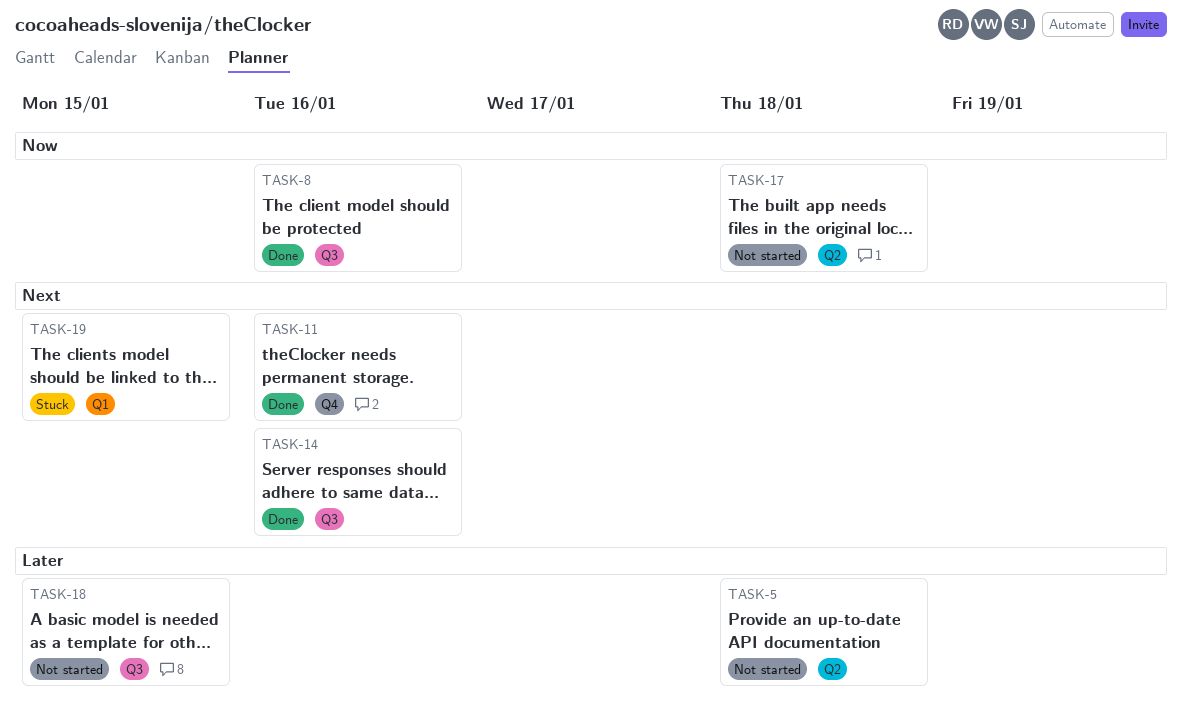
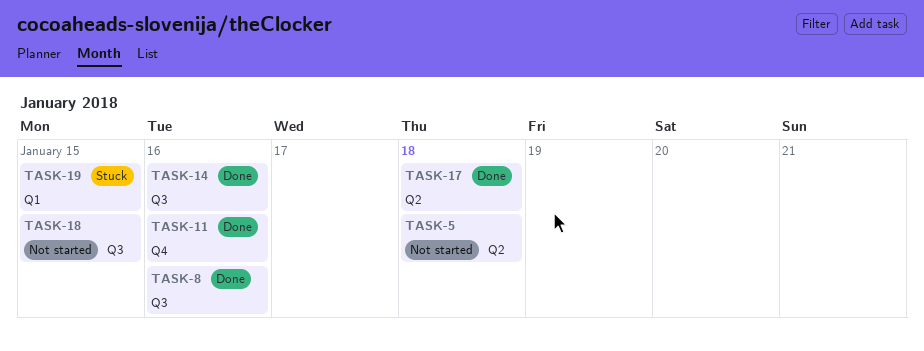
TASK-17, status: Not started -> Done

